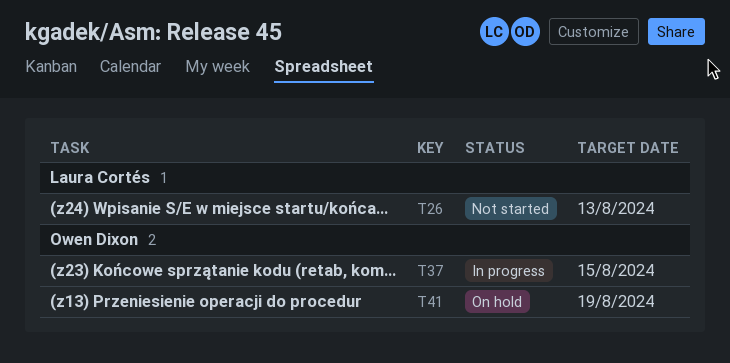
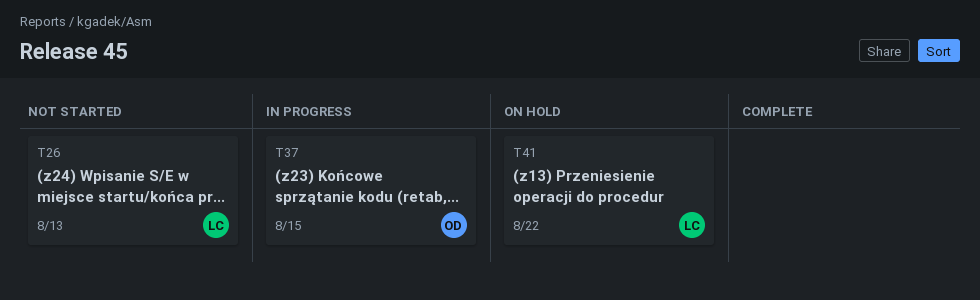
T41, owner: Owen Dixon -> Laura Cortés
T41, due: Aug 19 -> Aug 22

